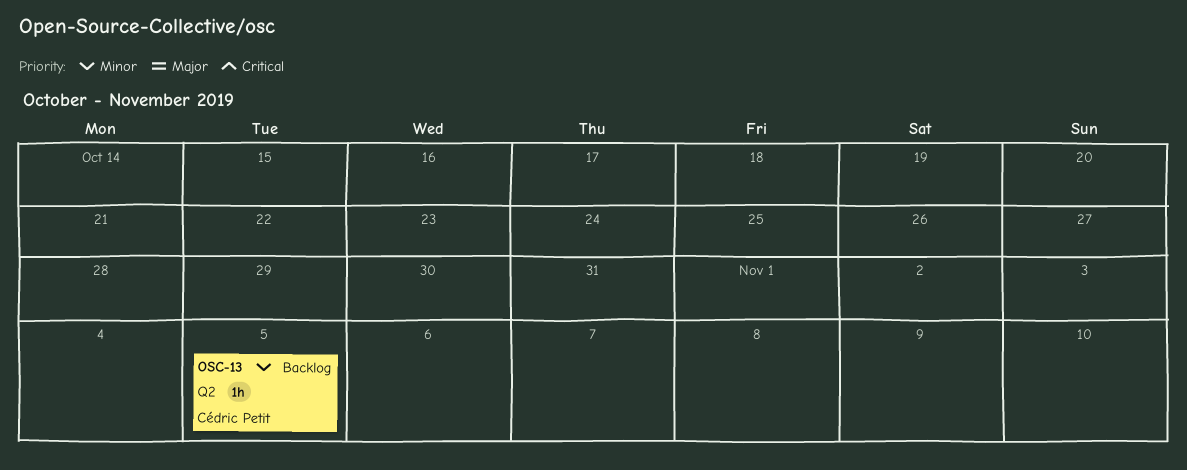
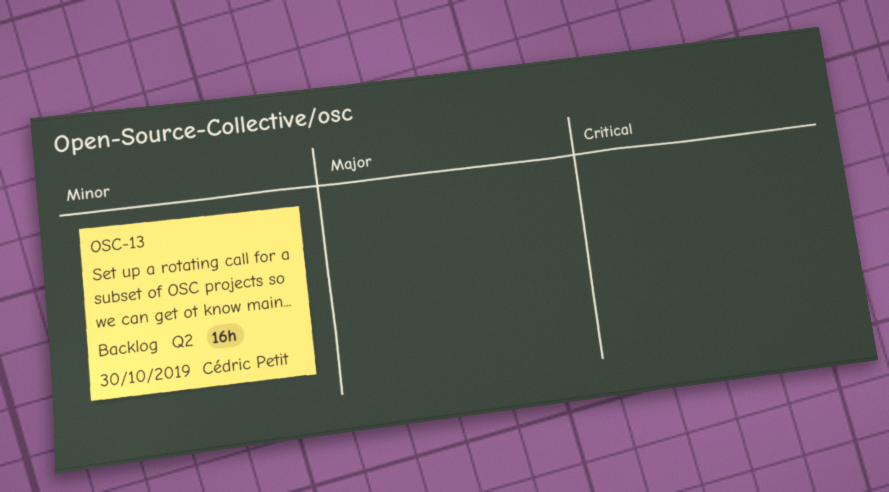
OSC-13, estimate: 1h -> 16h
OSC-13, due: Nov 5 -> Oct 30

